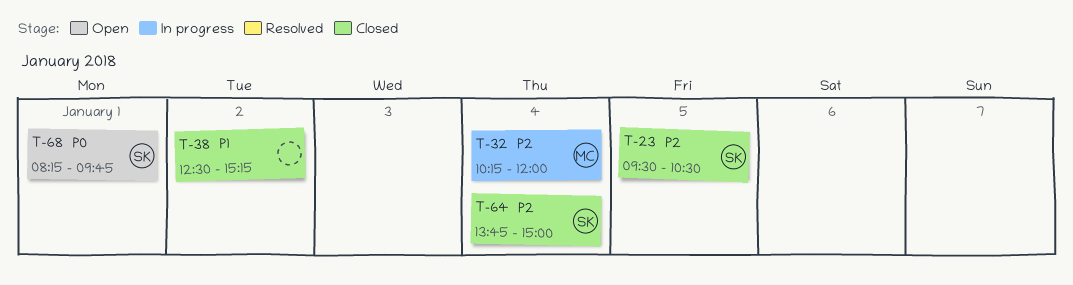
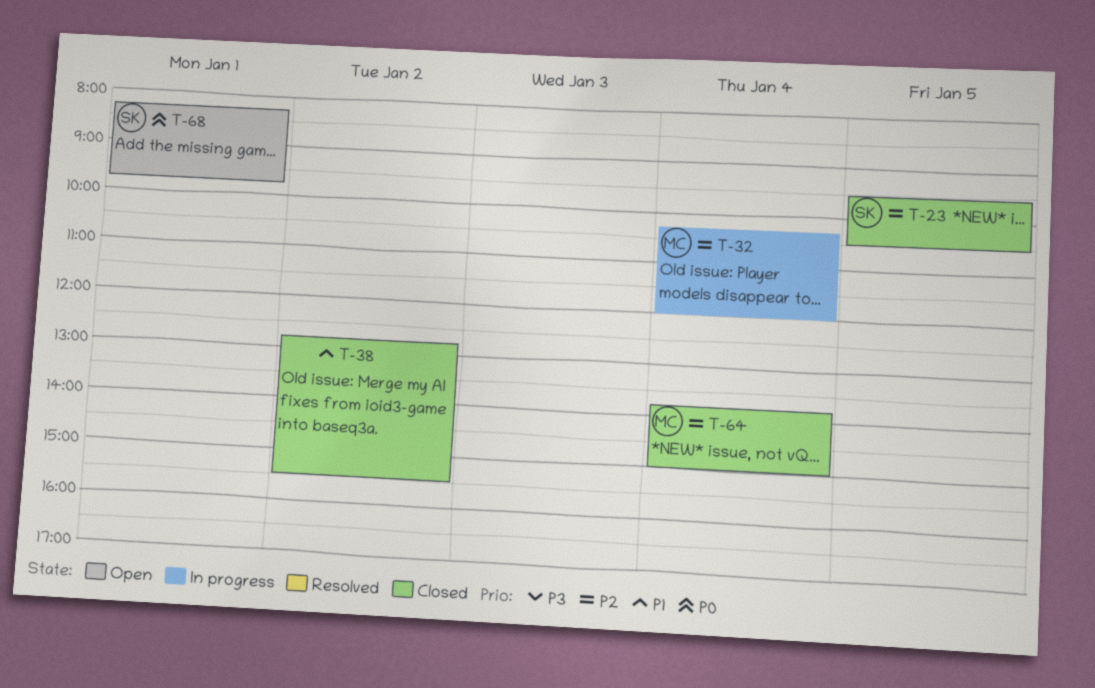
T-38, begins: 12:30 -> 12:45
T-38, ends: 15:15 -> 15:30
T-64, owner: SK -> MC

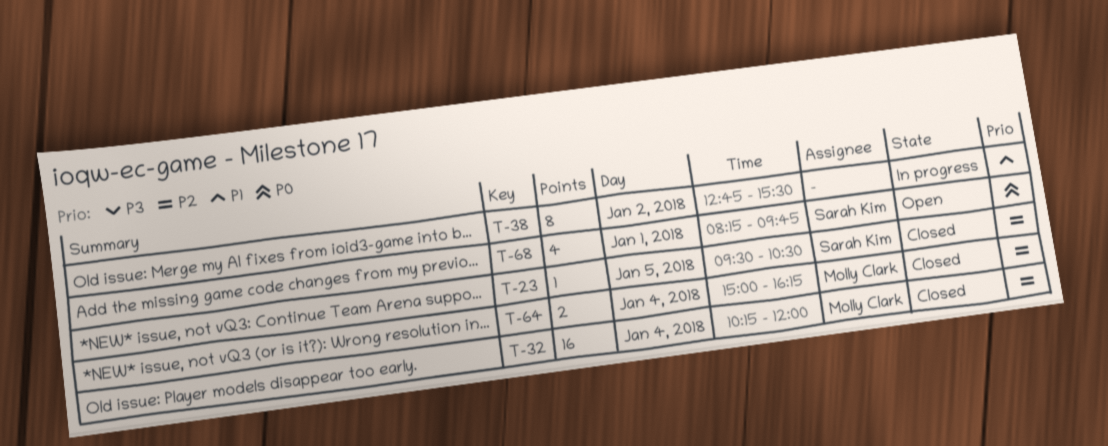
T-32, status: In progress -> Closed
T-38, status: Closed -> In progress
T-64, begins: 13:45 -> 15:00
T-64, ends: 15:00 -> 16:15

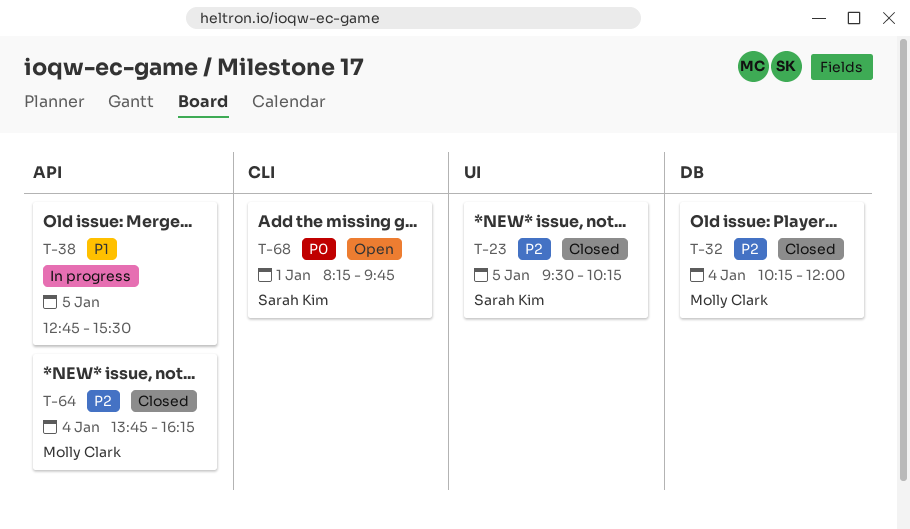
T-23, ends: 10:30 -> 10:15
T-38, day: Jan 2 -> Jan 5
T-64, begins: 15:00 -> 13:45

